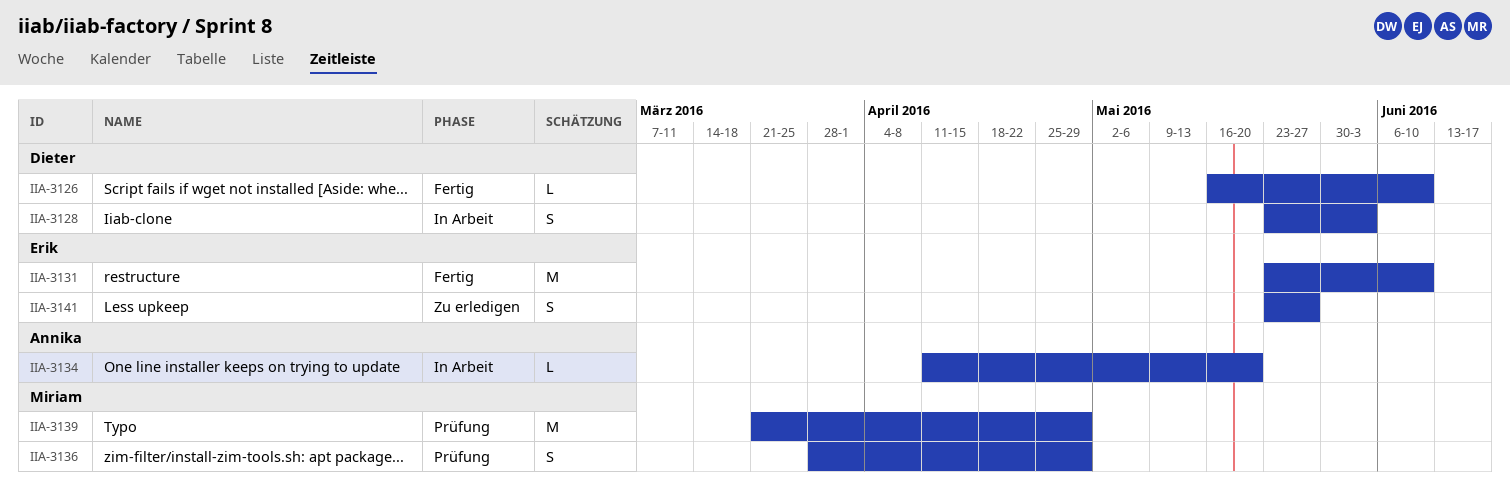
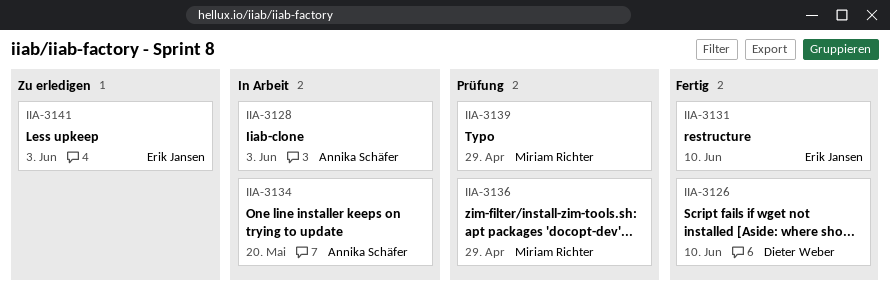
IIA-3128, owner: Dieter Weber -> Annika Schäfer
IIA-3141, due: May 27 -> Jun 3

